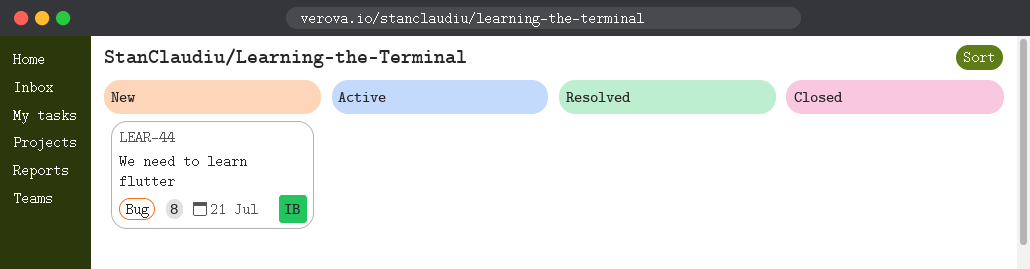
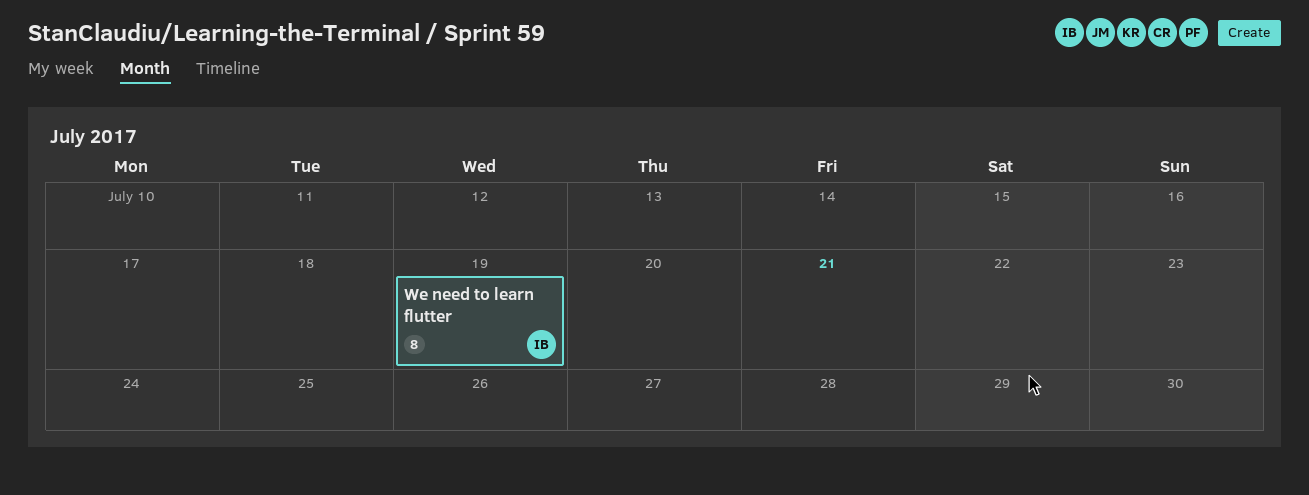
We need to learn flutter, due: Jul 21 -> Jul 19

